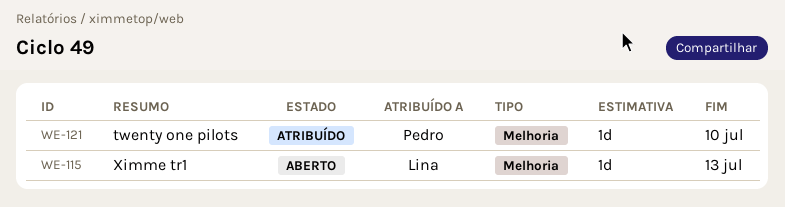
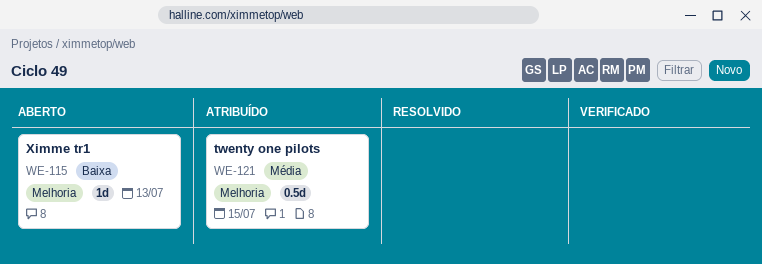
WE-121, estimate: 1d -> 0.5d
WE-121, due: Jul 10 -> Jul 15

